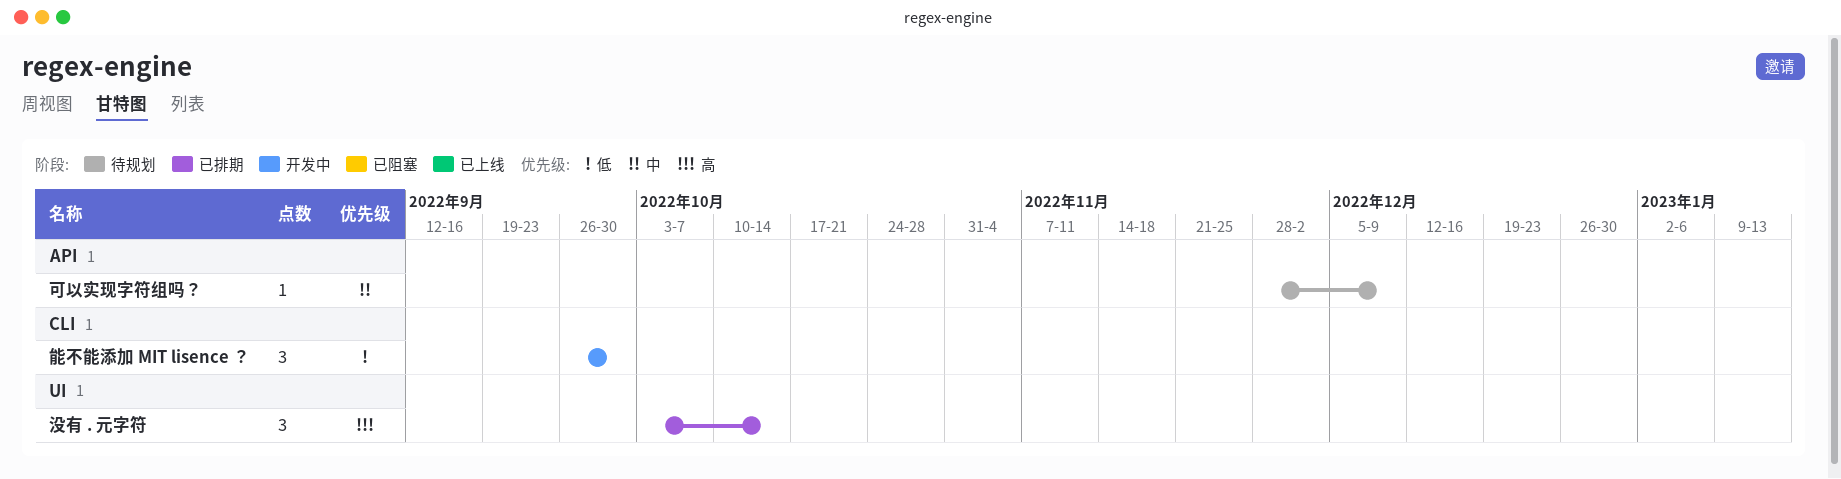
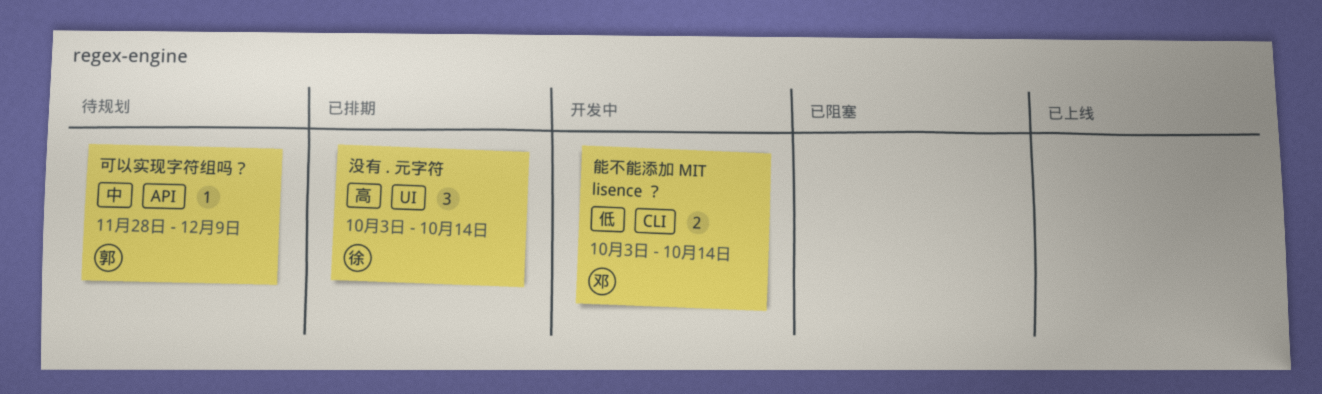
能不能添加 MIT lisence ？, estimate: 3 -> 2
能不能添加 MIT lisence ？, start: Sep 26 -> Oct 3
能不能添加 MIT lisence ？, due: Sep 30 -> Oct 14

